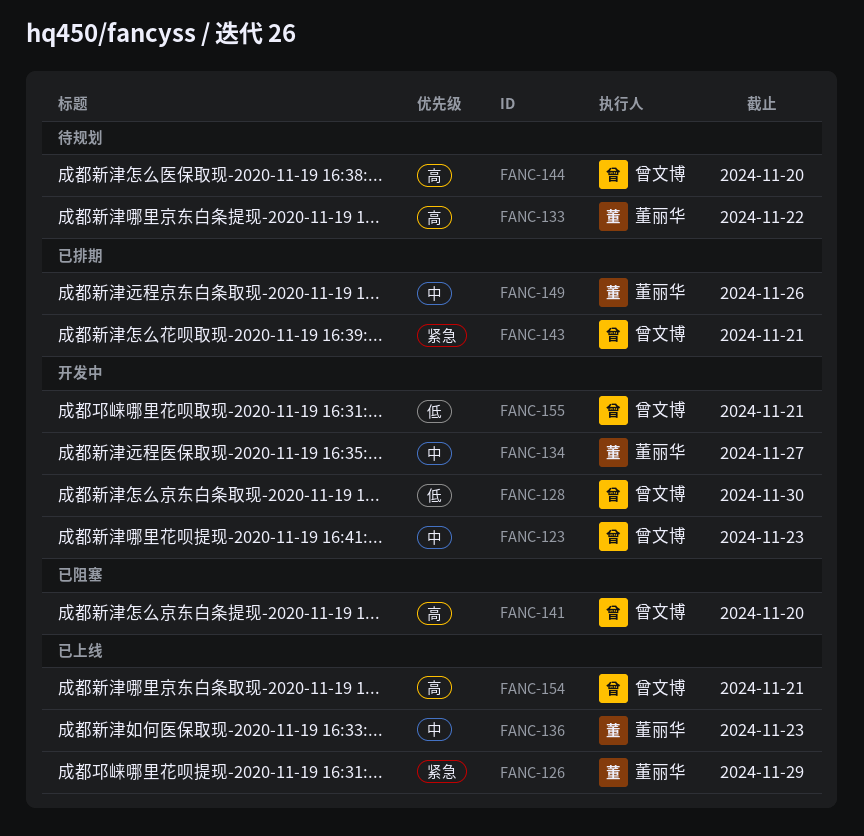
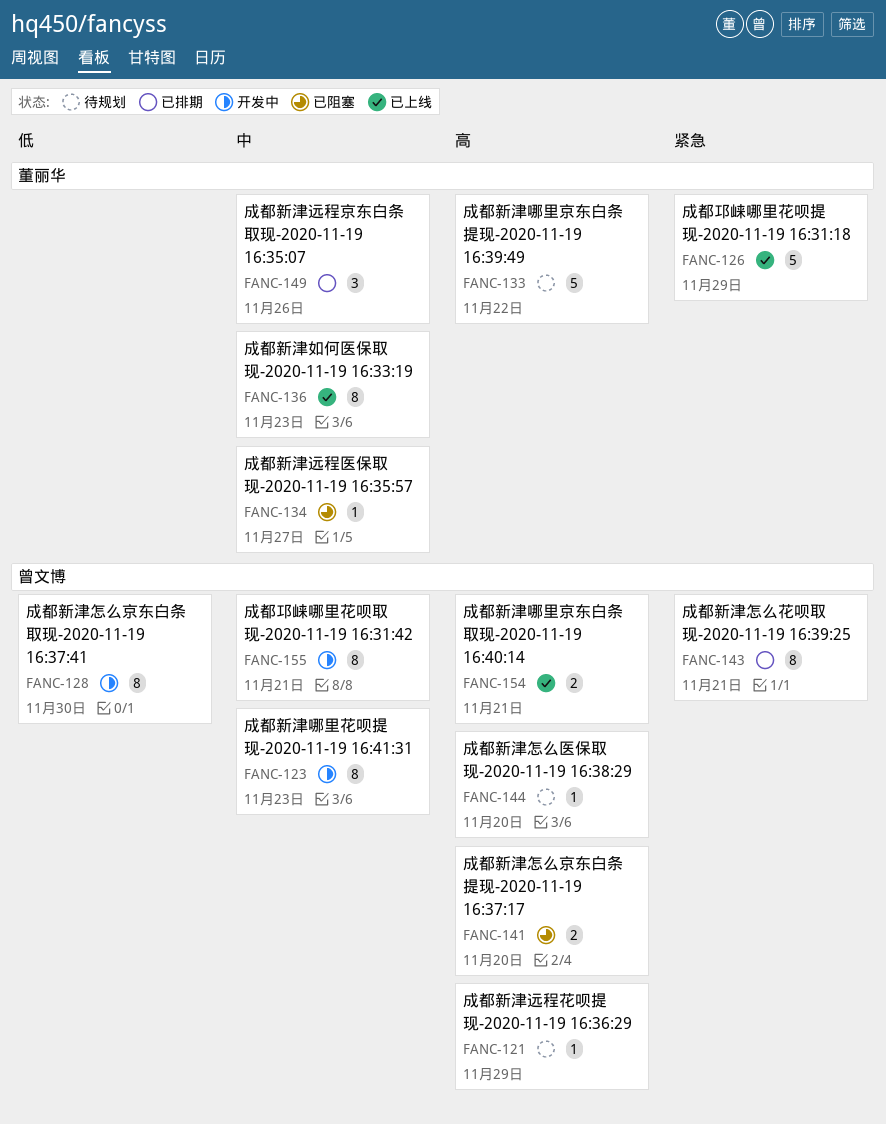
FANC-121: none -> present
FANC-134, status: 开发中 -> 已阻塞
FANC-155, priority: 低 -> 中

